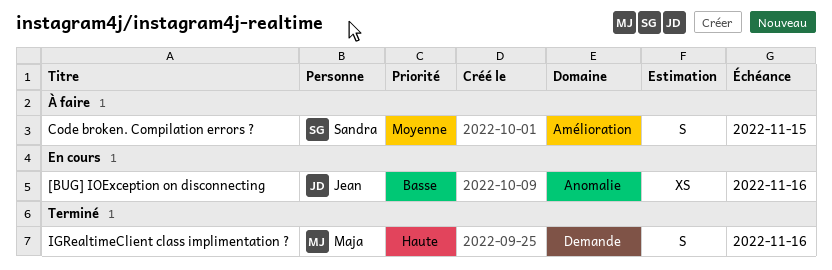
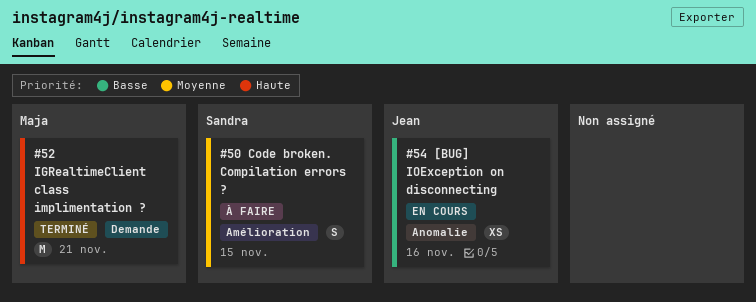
IGRealtimeClient class implimentation ?, estimate: S -> M
IGRealtimeClient class implimentation ?, due: Nov 16 -> Nov 21

